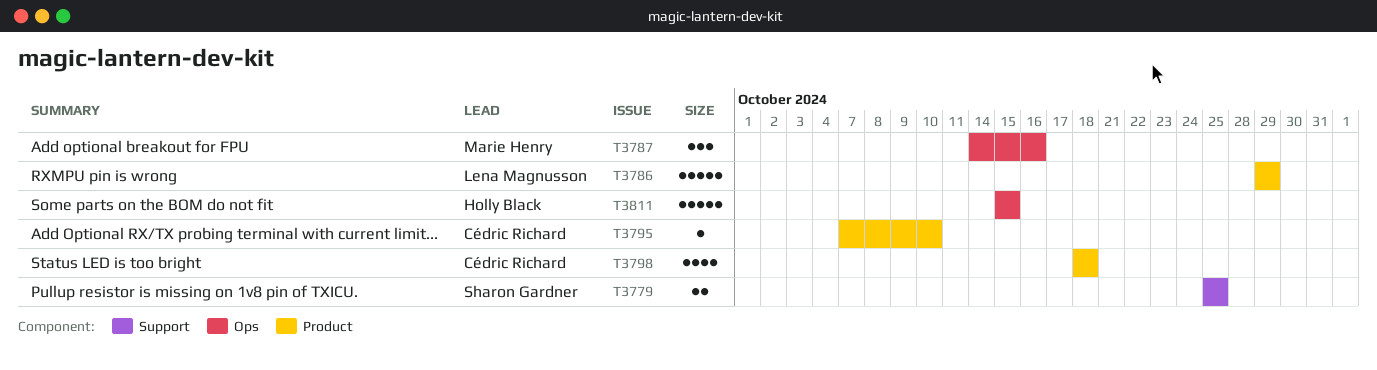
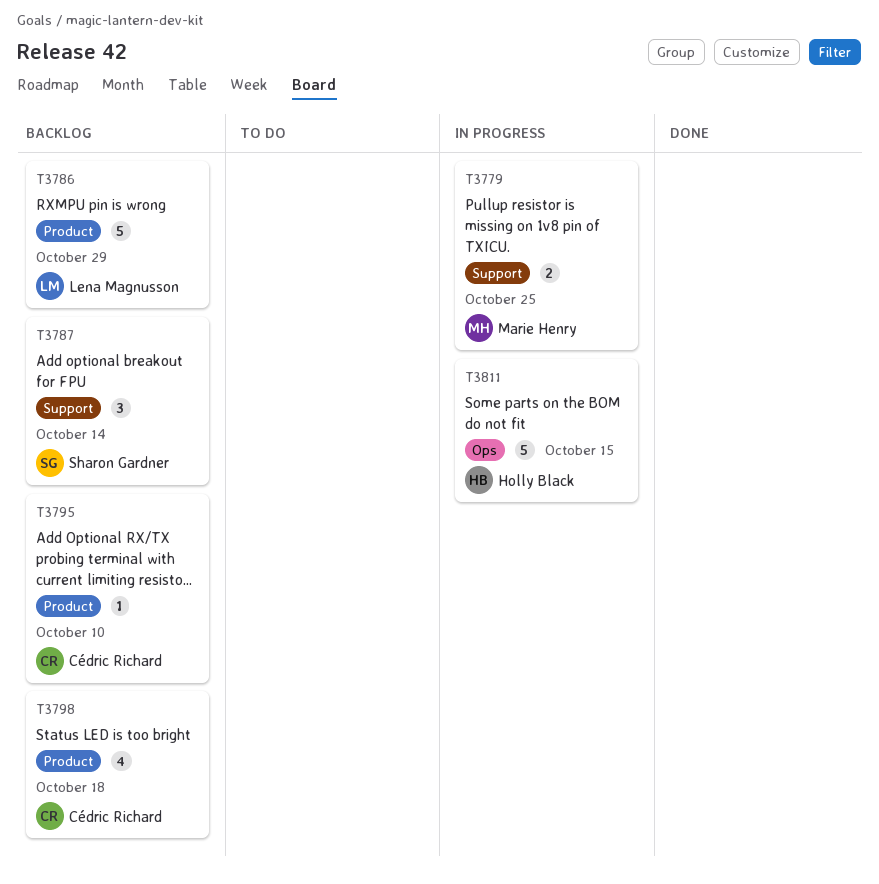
T3779, owner: Sharon Gardner -> Marie Henry
T3787, owner: Marie Henry -> Sharon Gardner
T3787, label: Ops -> Support
T3787, due: Oct 16 -> Oct 14

